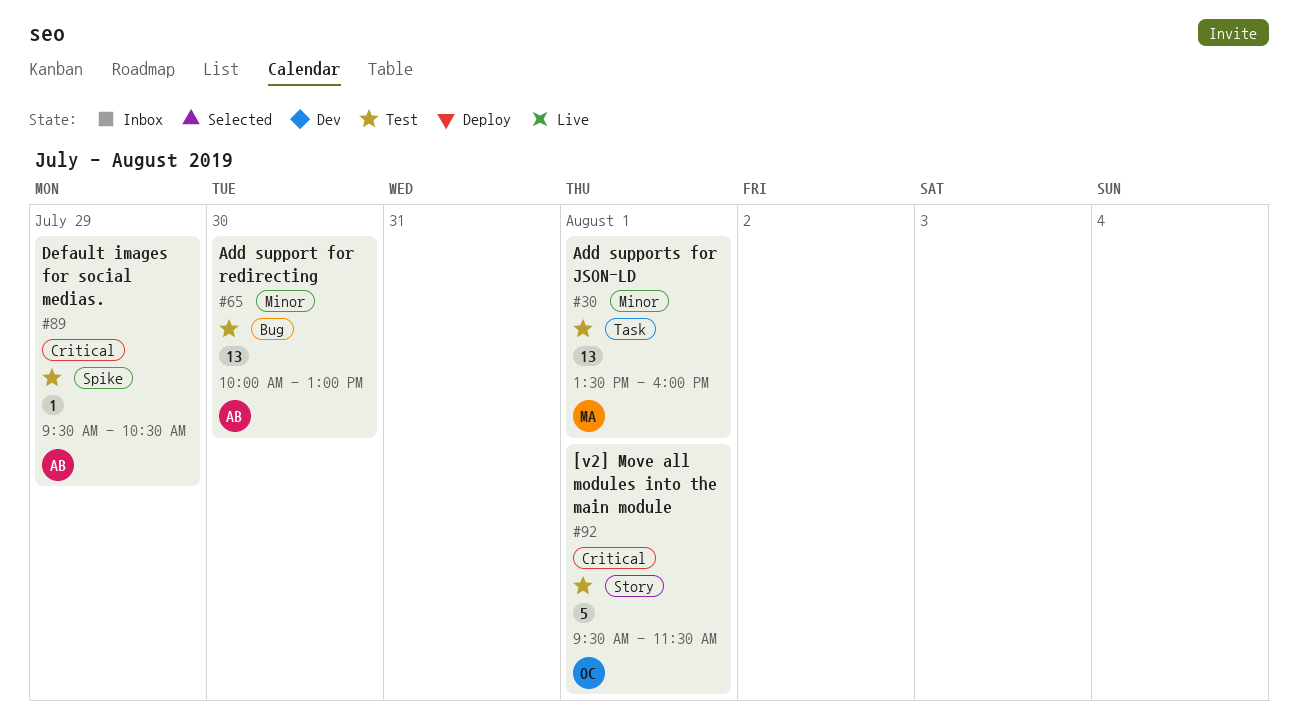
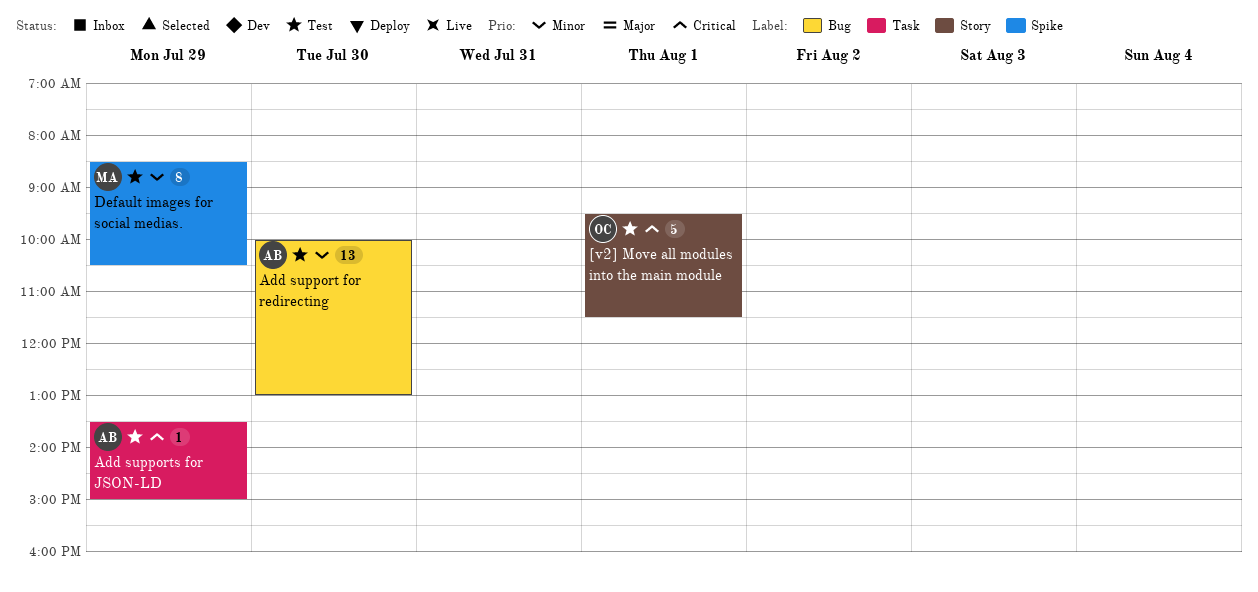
Add supports for JSON-LD, owner: MA -> AB
Add supports for JSON-LD, priority: Minor -> Critical
Add supports for JSON-LD, estimate: 13 -> 1
Add supports for JSON-LD, day: Aug 1 -> Jul 29
Add supports for JSON-LD, ends: 16:00 -> 15:00
Default images for social medias., owner: AB -> MA
Default images for social medias., priority: Critical -> Minor
Default images for social medias., estimate: 1 -> 8
Default images for social medias., begins: 09:30 -> 08:30

